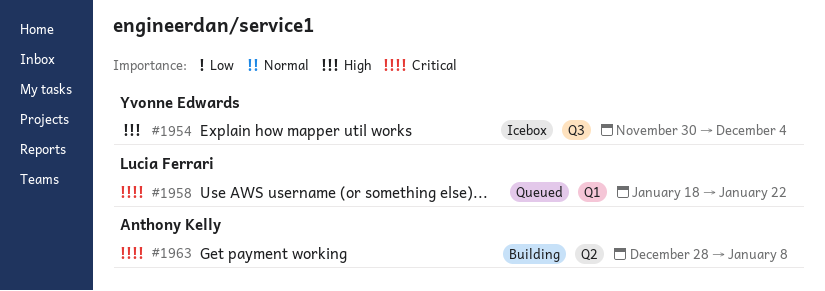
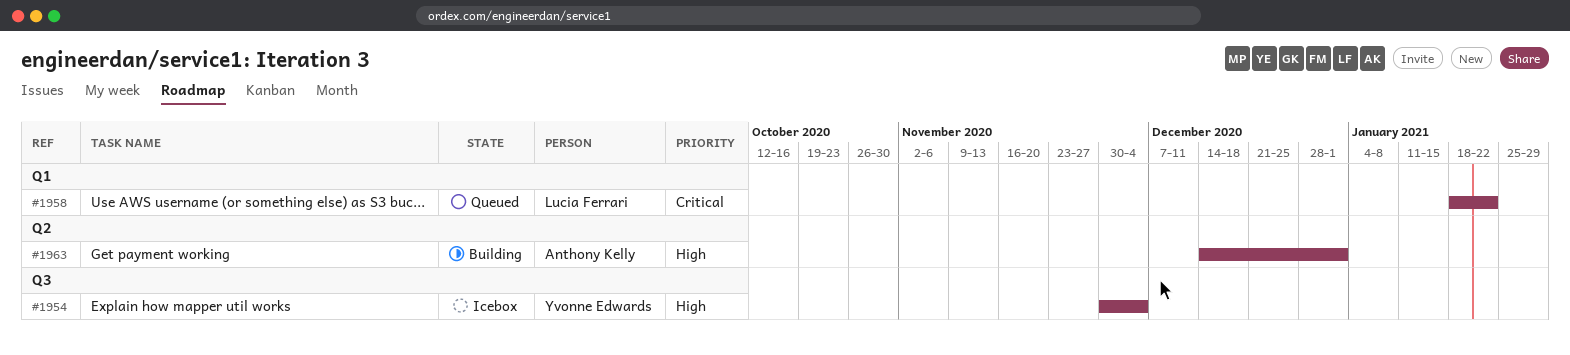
#1963, priority: Critical -> High
#1963, start: Dec 28 -> Dec 14
#1963, due: Jan 8 -> Jan 1

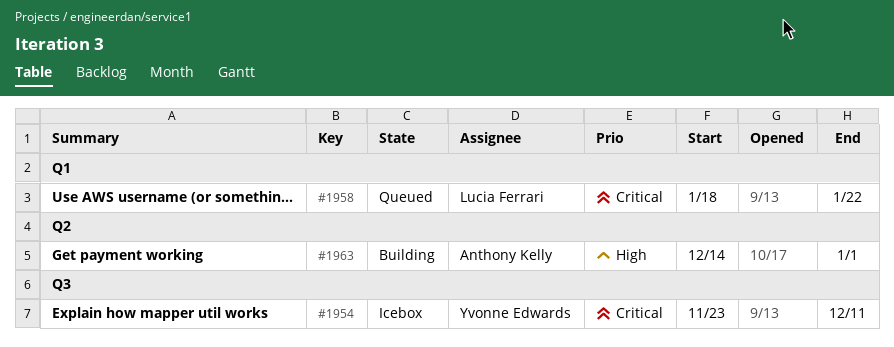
#1954, priority: High -> Critical
#1954, start: Nov 30 -> Nov 23
#1954, due: Dec 4 -> Dec 11

